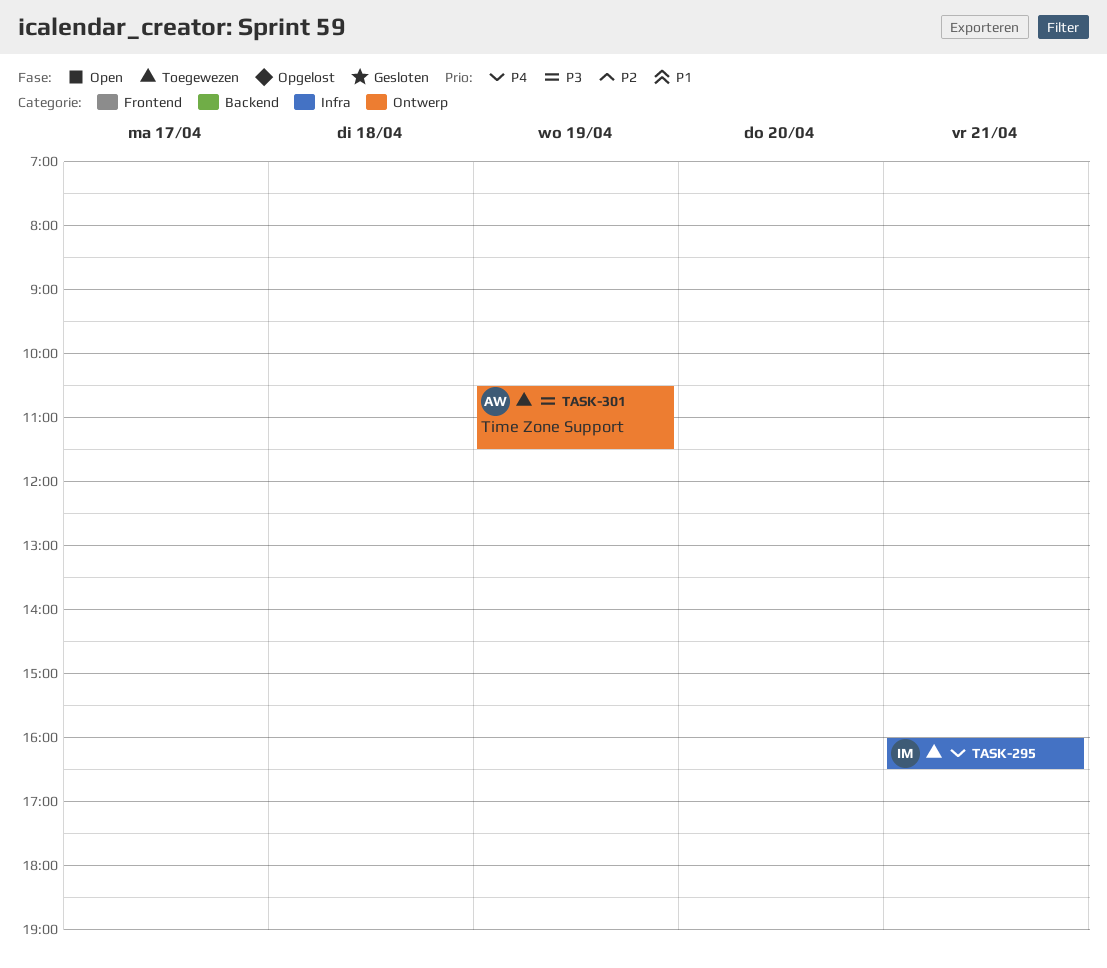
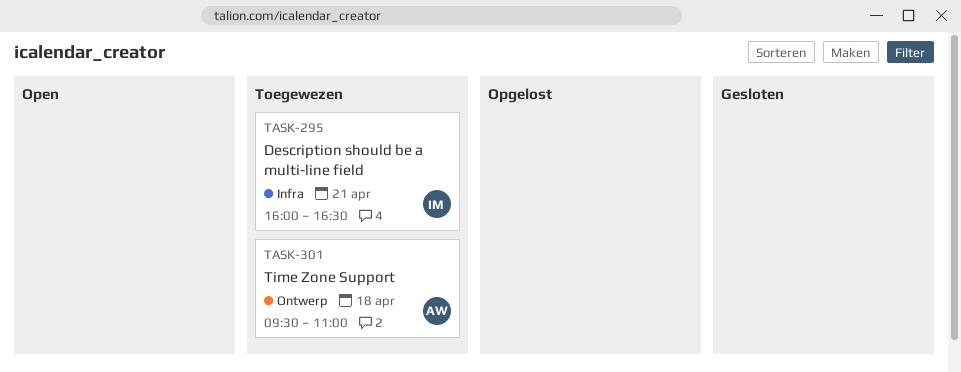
TASK-301, day: Apr 19 -> Apr 18
TASK-301, begins: 10:30 -> 09:30
TASK-301, ends: 11:30 -> 11:00

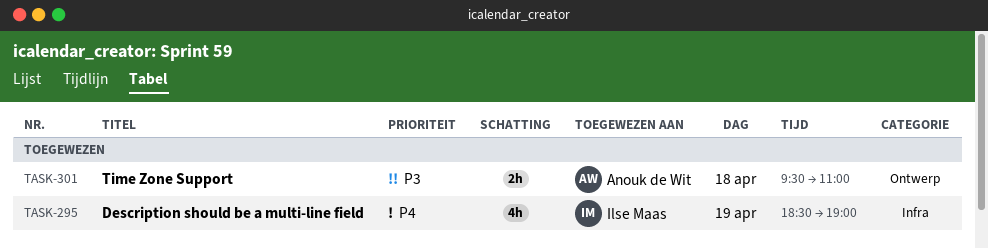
TASK-295, day: Apr 21 -> Apr 19
TASK-295, begins: 16:00 -> 18:30
TASK-295, ends: 16:30 -> 19:00

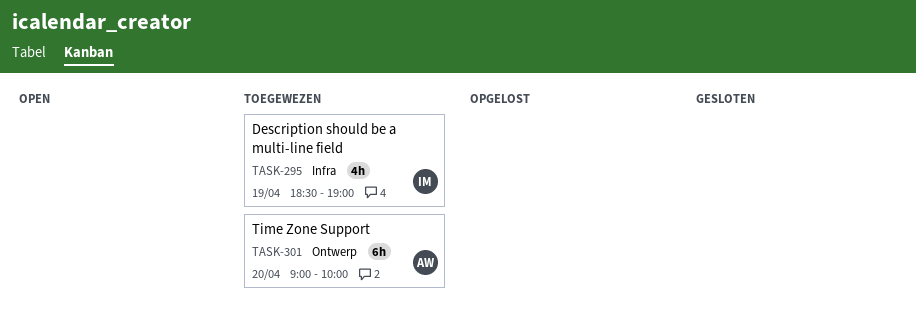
TASK-301, estimate: 2h -> 6h
TASK-301, day: Apr 18 -> Apr 20
TASK-301, begins: 09:30 -> 09:00
TASK-301, ends: 11:00 -> 10:00

